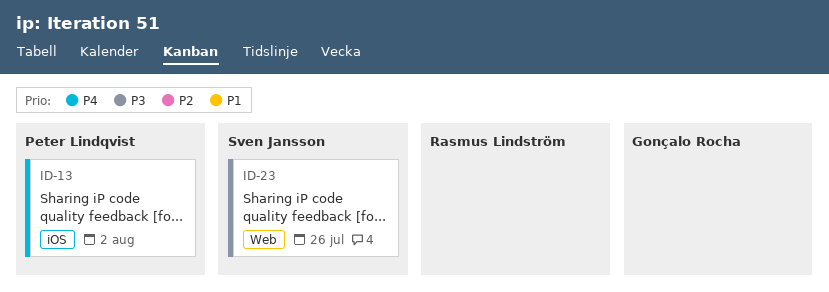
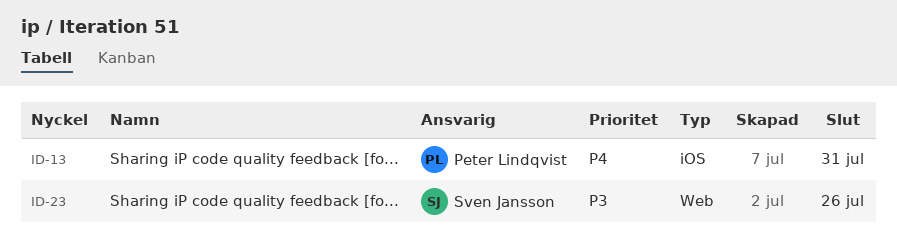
ID-13, due: Aug 2 -> Jul 31

